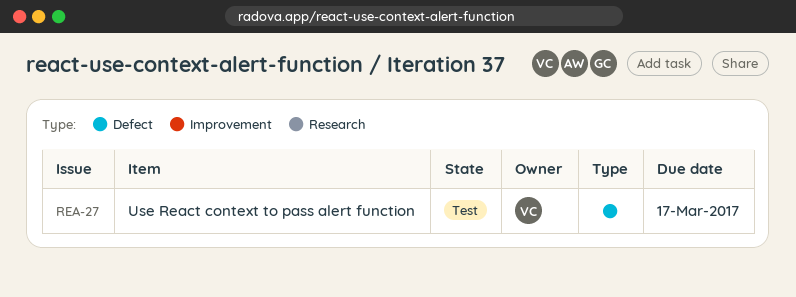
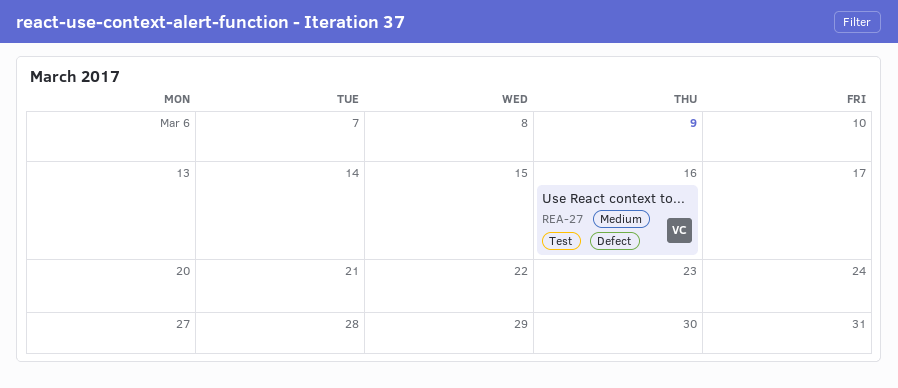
REA-27, due: Mar 17 -> Mar 16

